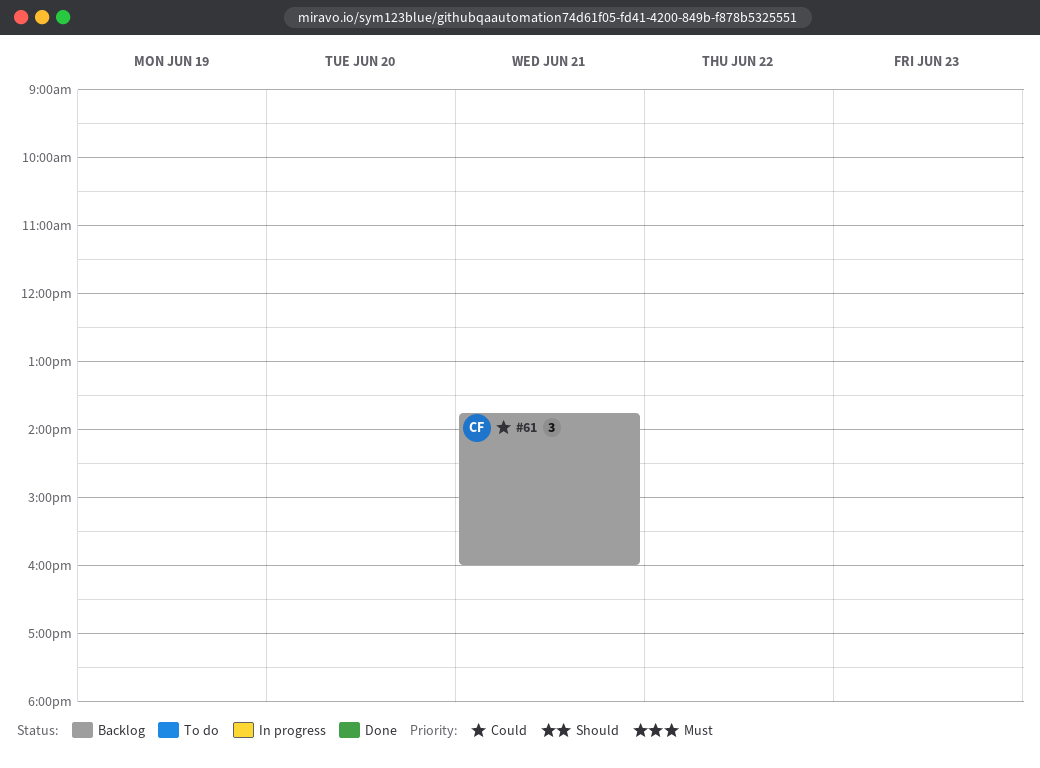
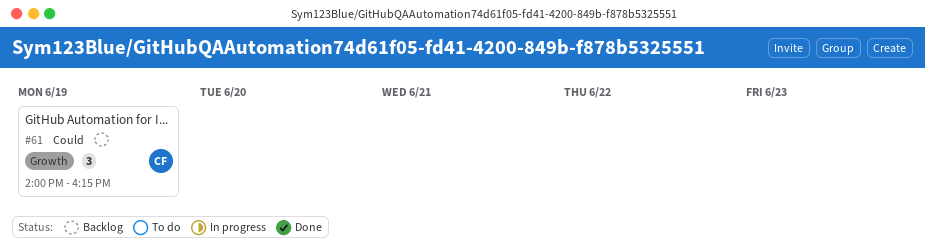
#61, day: Jun 21 -> Jun 19
#61, begins: 13:45 -> 14:00
#61, ends: 16:00 -> 16:15

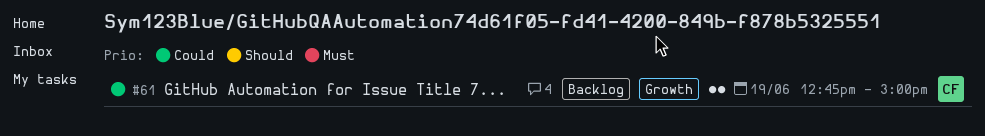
#61, estimate: 3 -> 2
#61, begins: 14:00 -> 12:45
#61, ends: 16:15 -> 15:00

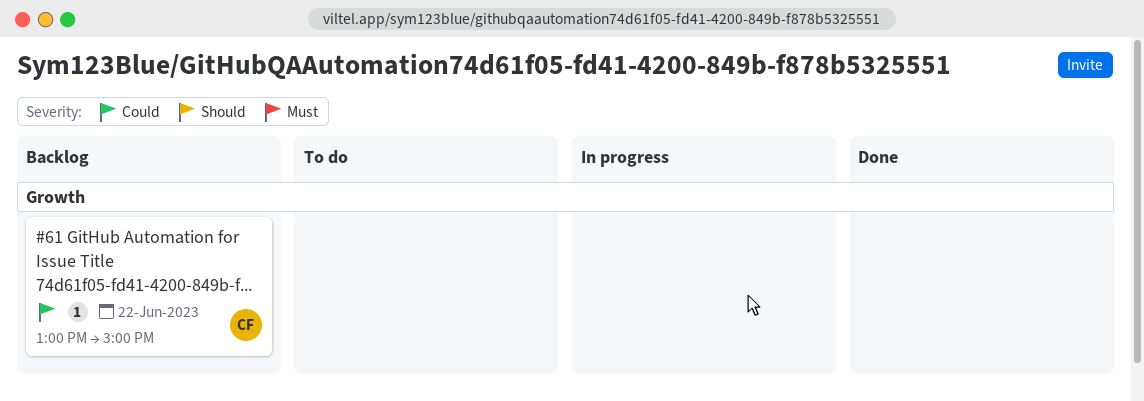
#61, estimate: 2 -> 1
#61, day: Jun 19 -> Jun 22
#61, begins: 12:45 -> 13:00

